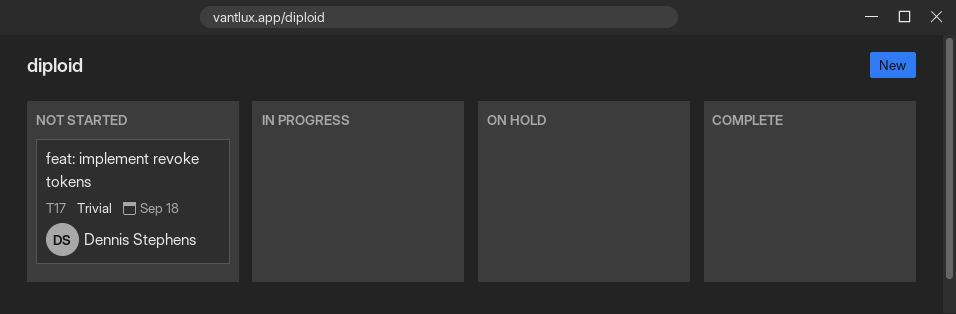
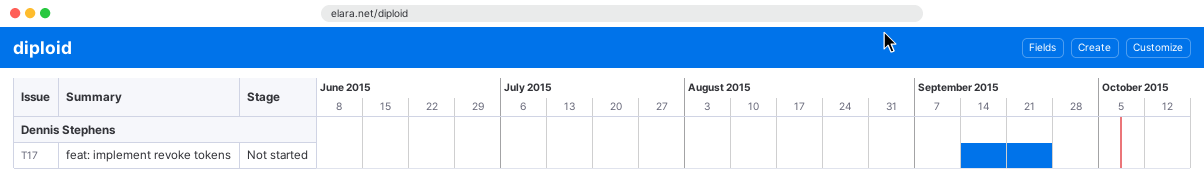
T17, due: Sep 18 -> Sep 25

